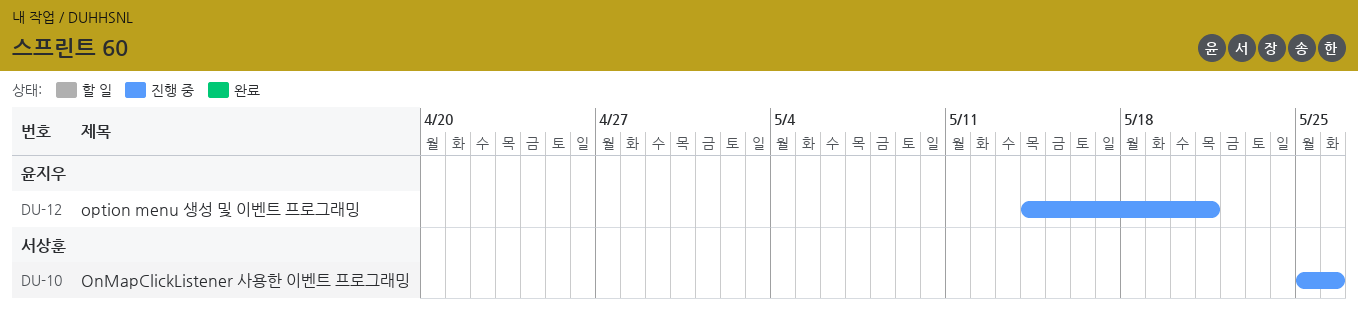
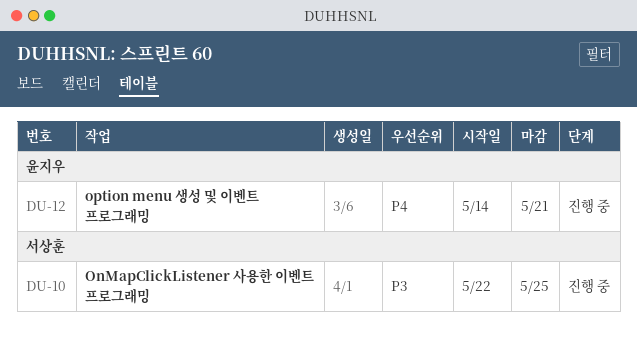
DU-10, start: May 25 -> May 22
DU-10, due: May 26 -> May 25

